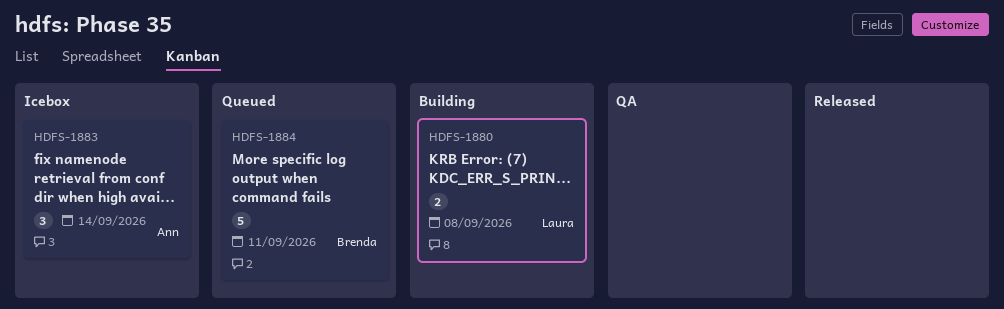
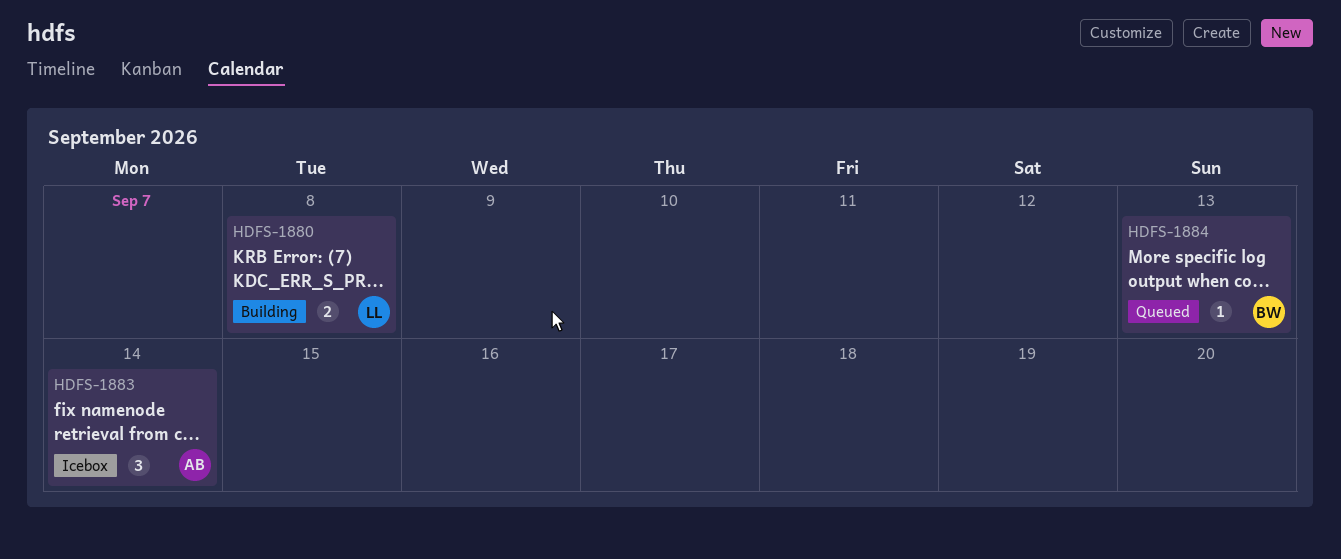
HDFS-1884, estimate: 5 -> 1
HDFS-1884, due: Sep 11 -> Sep 13

